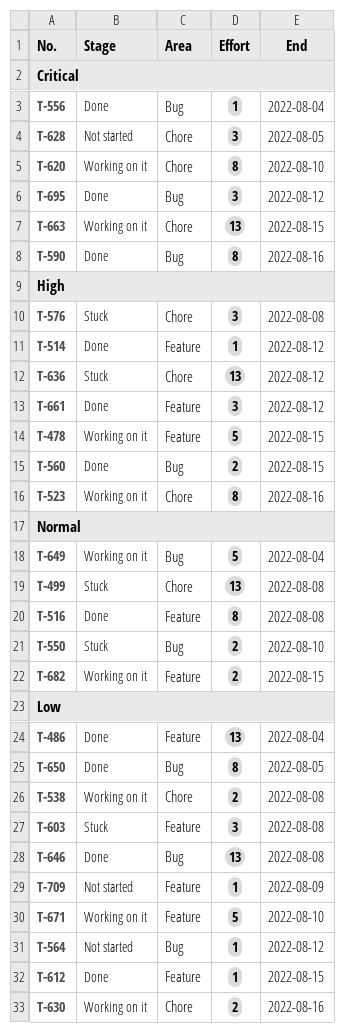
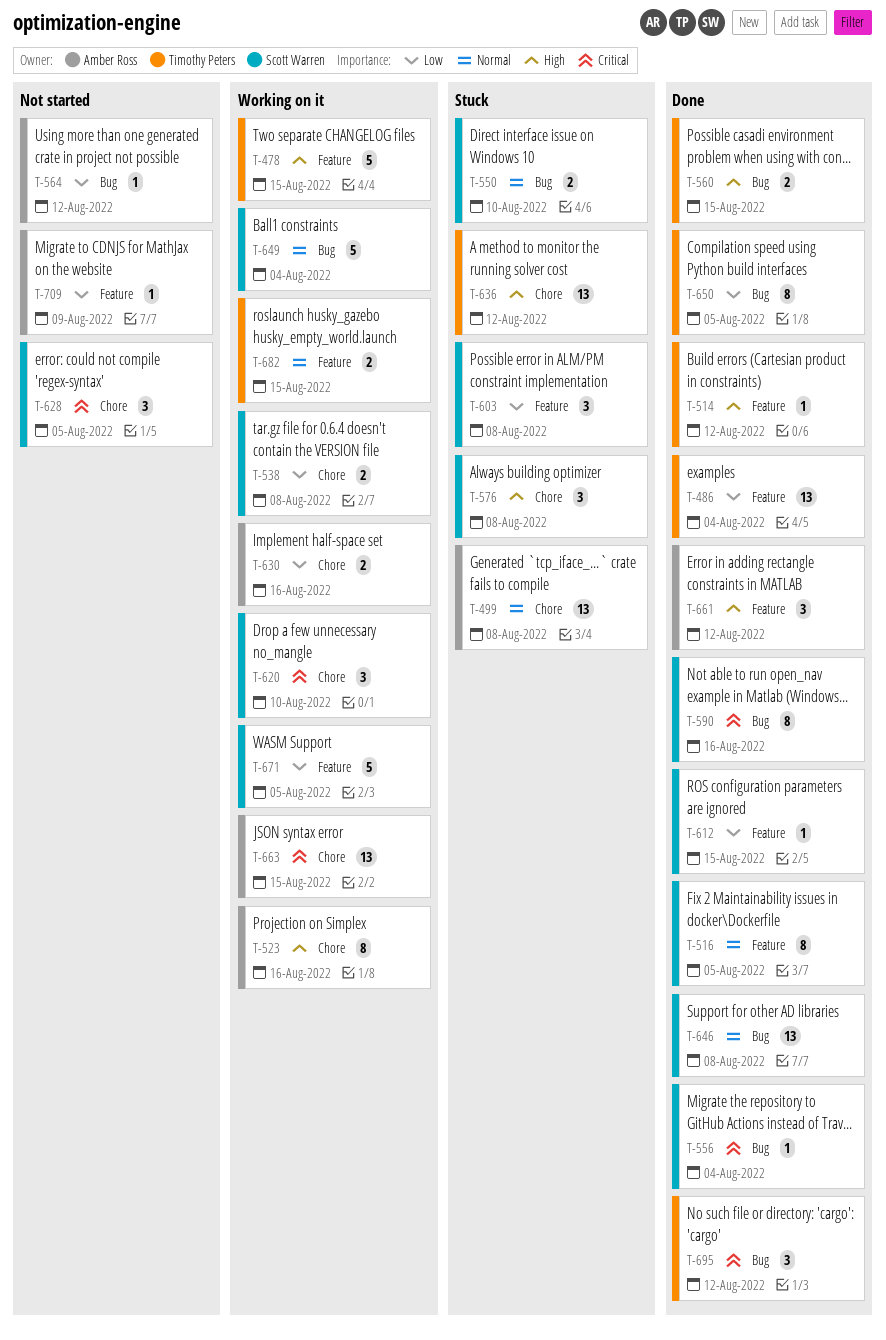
T-516, due: Aug 8 -> Aug 5
T-620, estimate: 8 -> 3
T-646, priority: Low -> Normal
T-671, due: Aug 10 -> Aug 5

